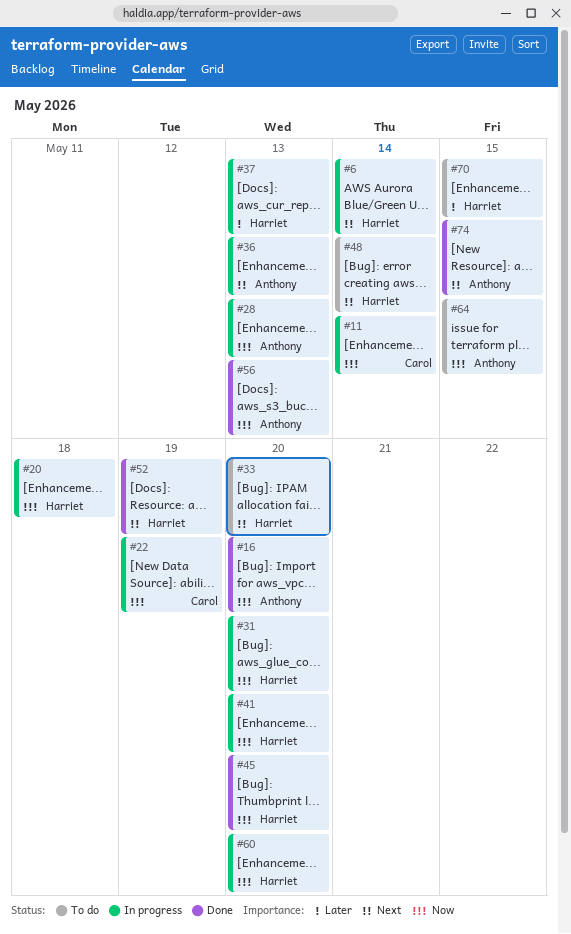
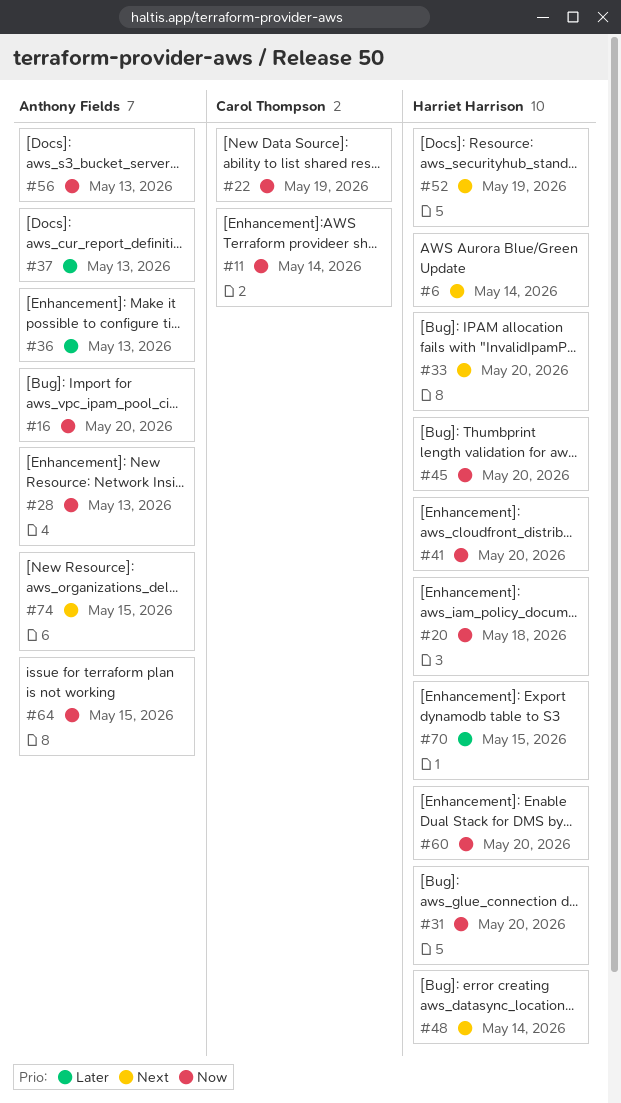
#36, priority: Next -> Later
#37, owner: Harriet Harrison -> Anthony Fields

